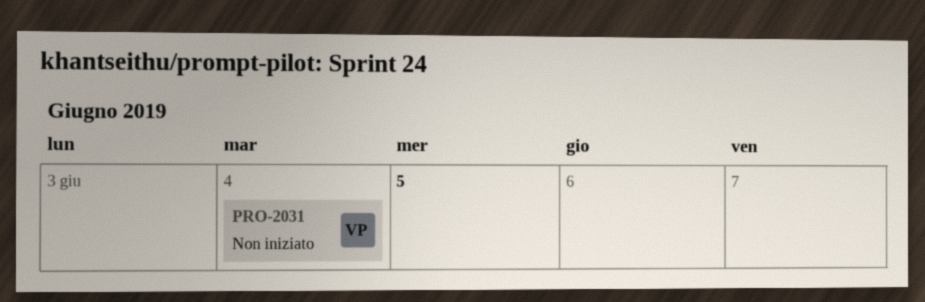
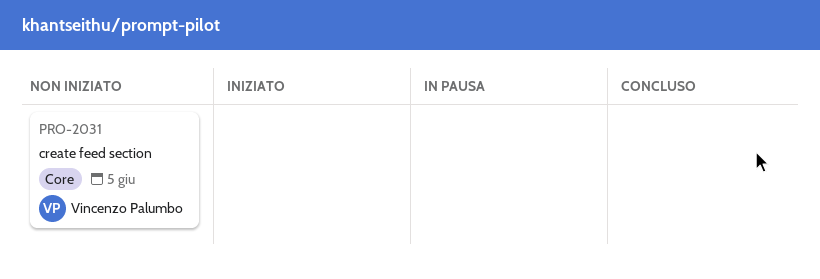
PRO-2031, day: Jun 4 -> Jun 5

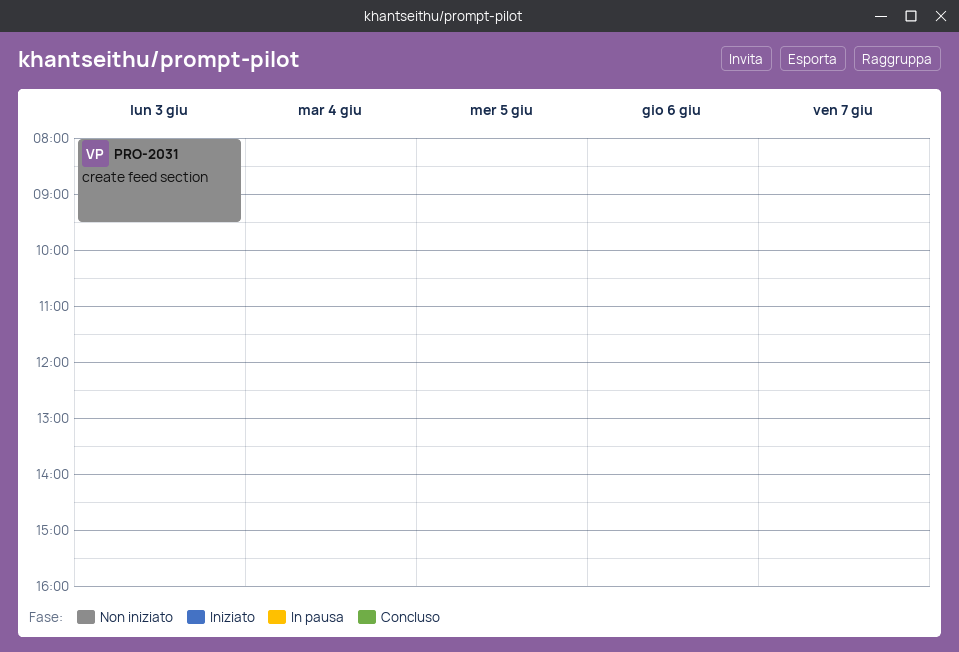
PRO-2031, day: Jun 5 -> Jun 3

